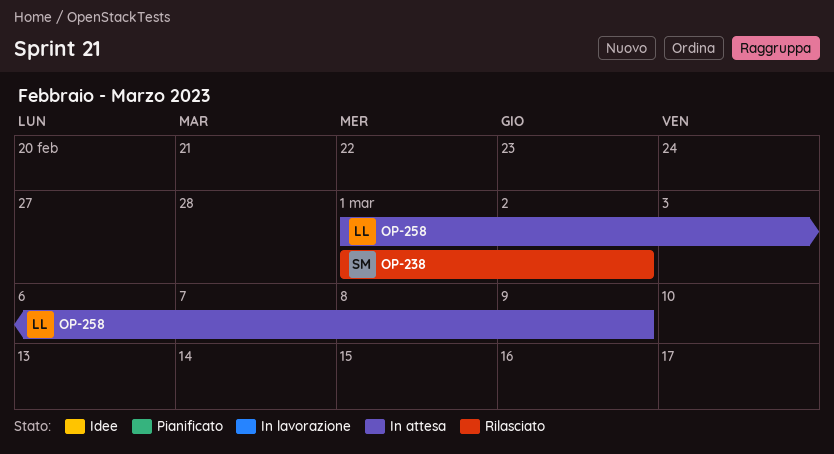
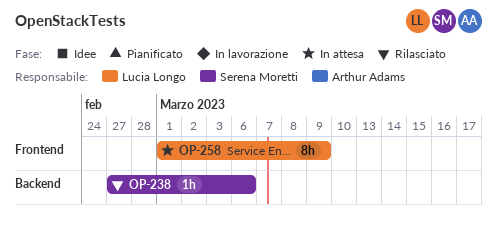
OP-238, start: Mar 1 -> Feb 27
OP-238, due: Mar 2 -> Mar 6

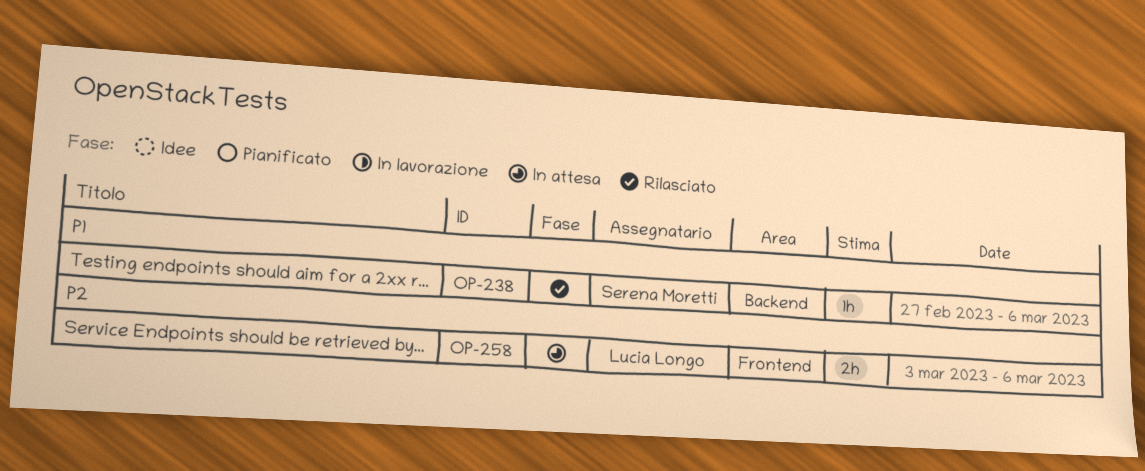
OP-258, estimate: 8h -> 2h
OP-258, start: Mar 1 -> Mar 3
OP-258, due: Mar 9 -> Mar 6

